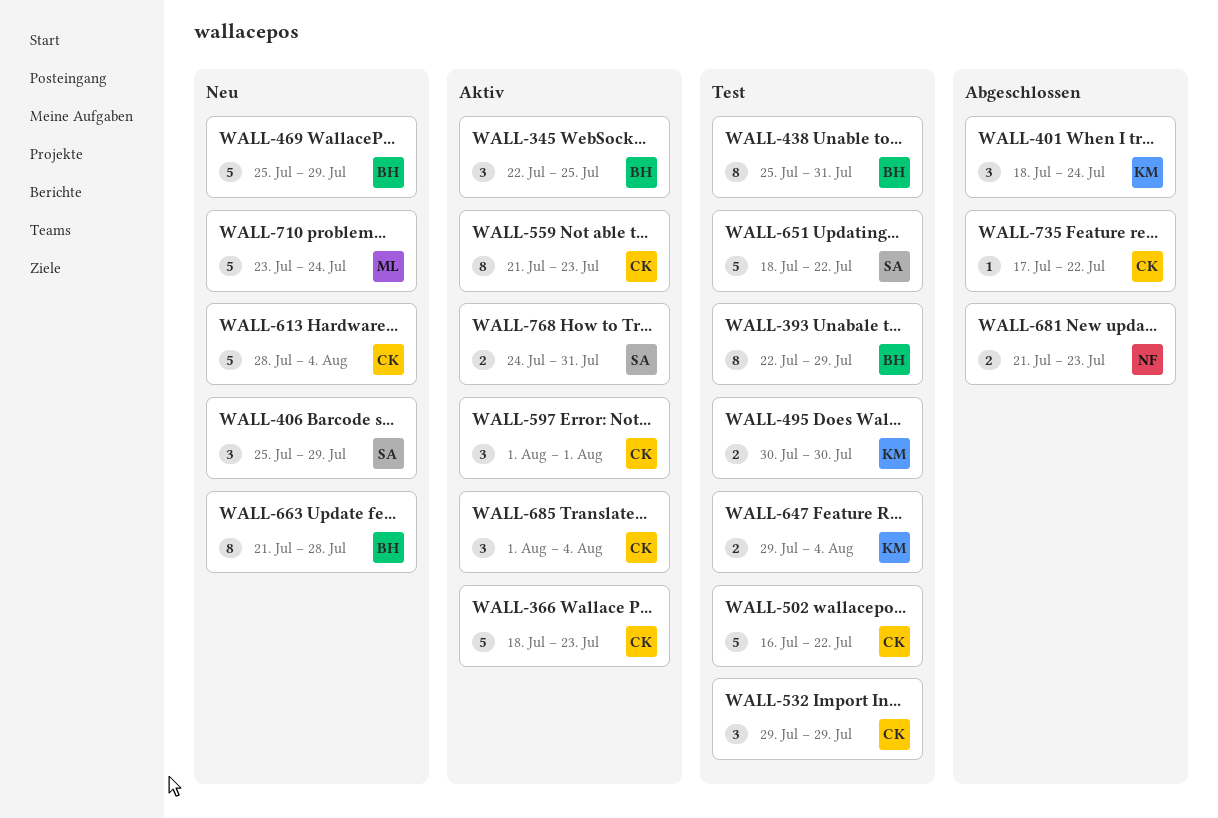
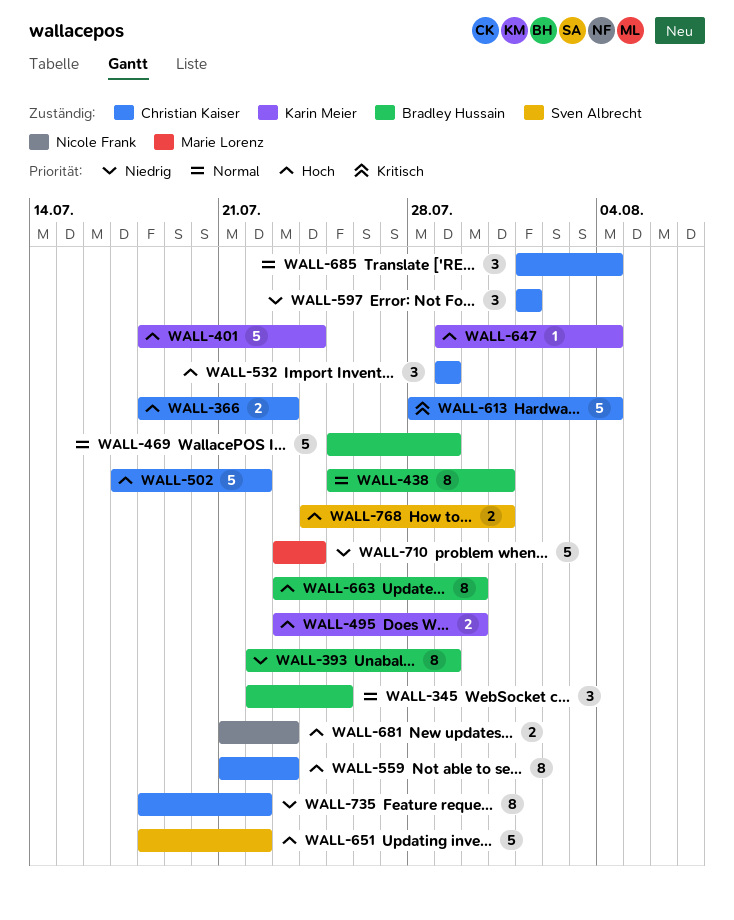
WALL-366, estimate: 5 -> 2
WALL-401, estimate: 3 -> 5
WALL-406: present -> none
WALL-495, start: Jul 30 -> Jul 23
WALL-502, start: Jul 16 -> Jul 17
WALL-647, estimate: 2 -> 1
WALL-663, start: Jul 21 -> Jul 23
WALL-663, due: Jul 28 -> Jul 30
WALL-735, estimate: 1 -> 8
WALL-735, start: Jul 17 -> Jul 18

